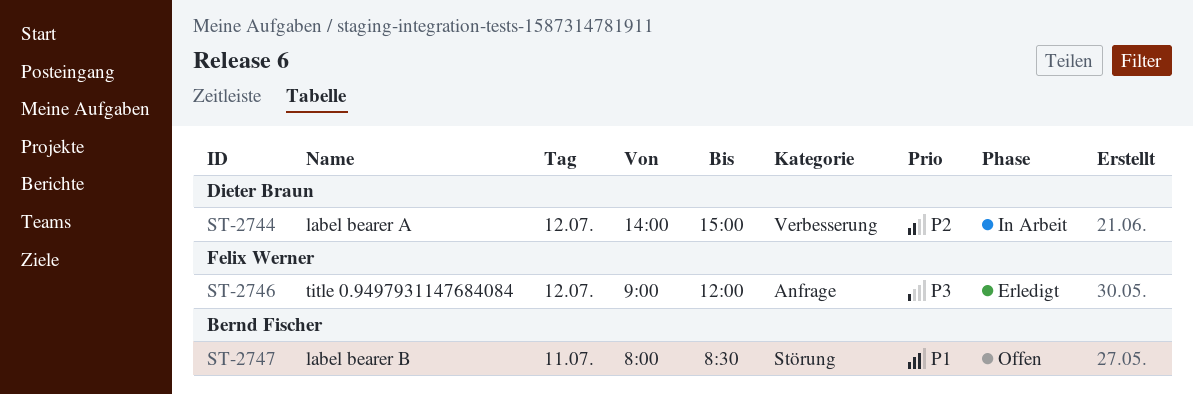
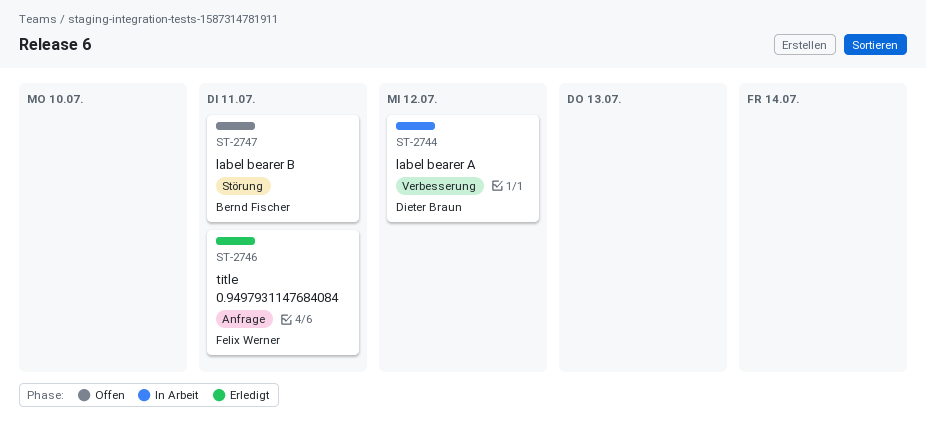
ST-2746, day: Jul 12 -> Jul 11

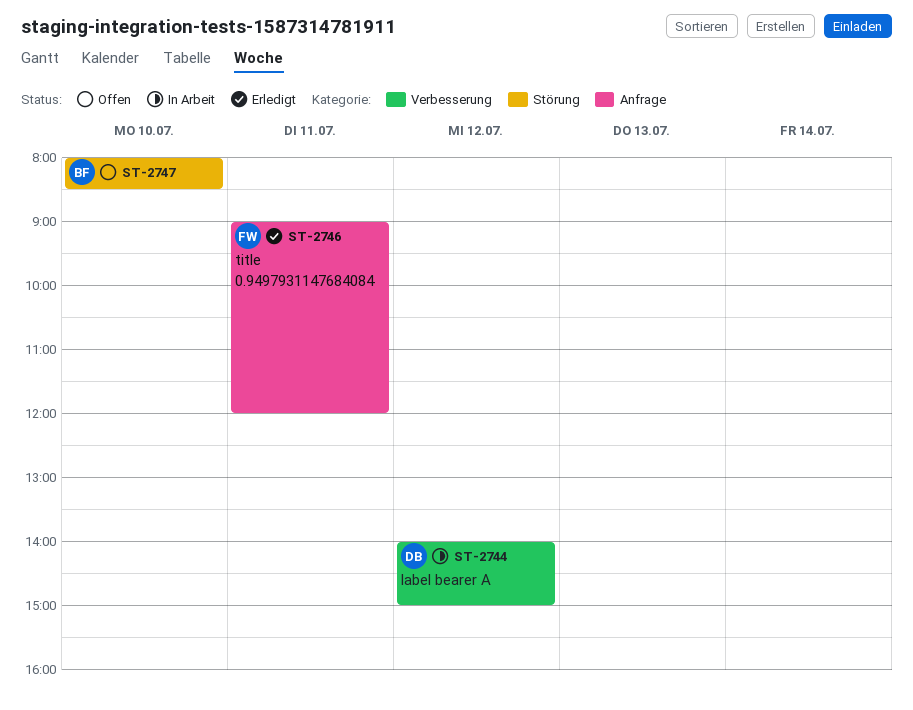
ST-2747, day: Jul 11 -> Jul 10

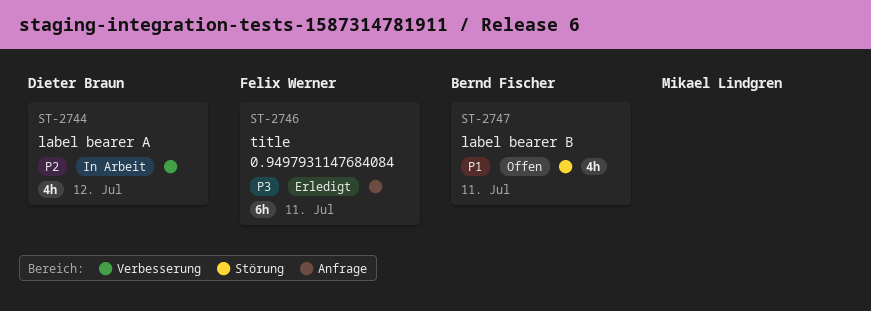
ST-2747, day: Jul 10 -> Jul 11

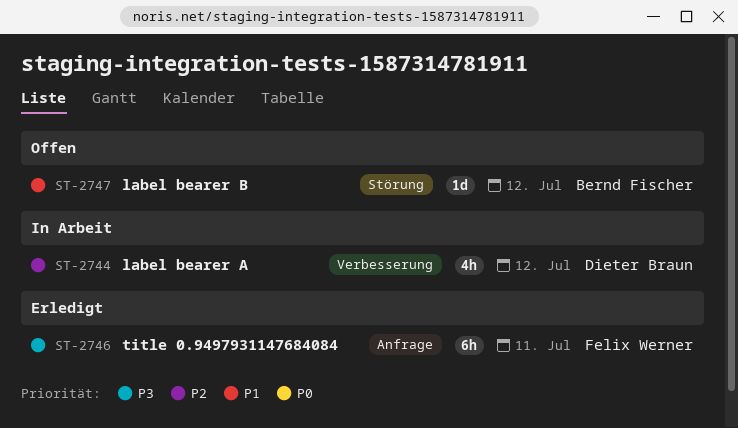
ST-2747, estimate: 4h -> 1d
ST-2747, day: Jul 11 -> Jul 12

